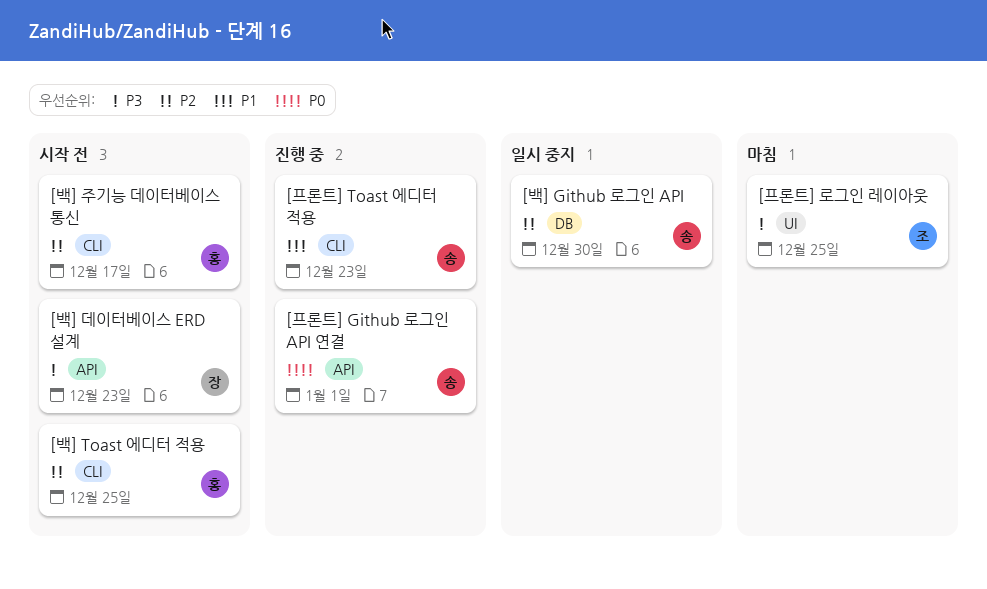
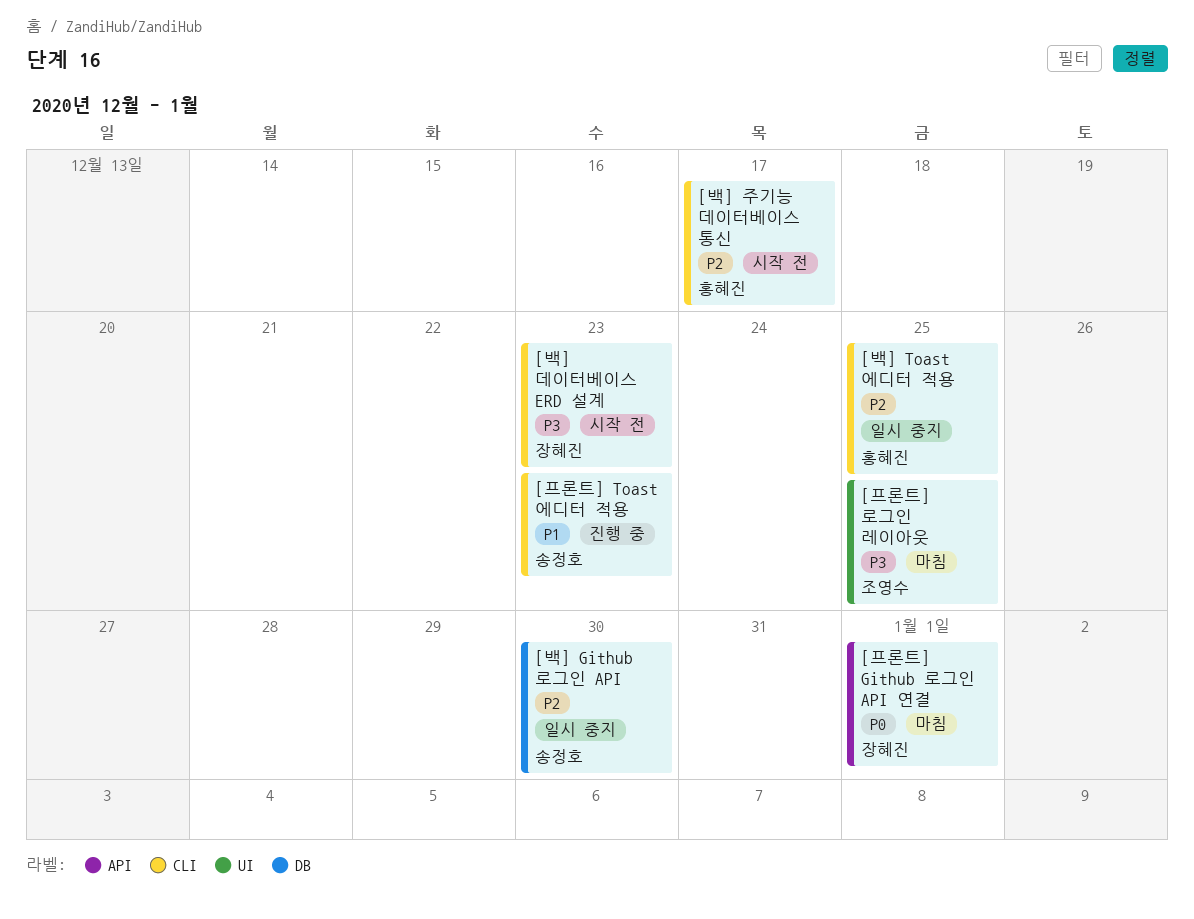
[백] Toast 에디터 적용, status: 시작 전 -> 일시 중지
[백] 데이터베이스 ERD 설계, label: API -> CLI
[프론트] Github 로그인 API 연결, status: 진행 중 -> 마침
[프론트] Github 로그인 API 연결, owner: 송정호 -> 장혜진

